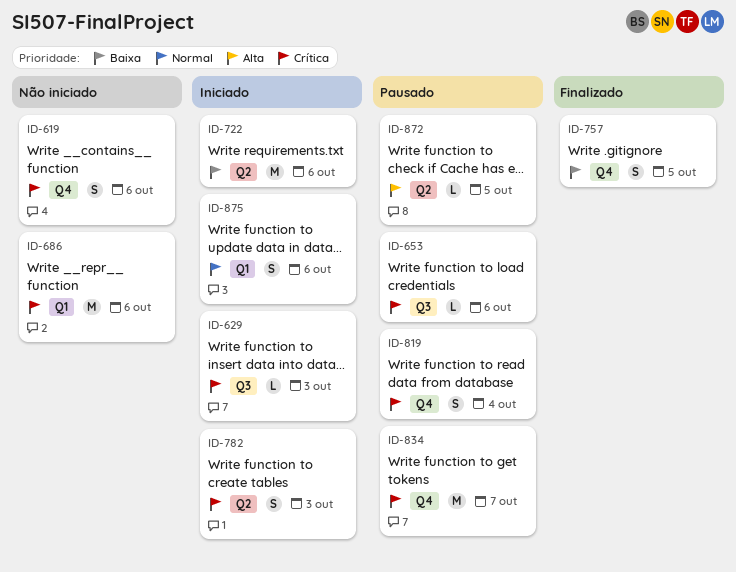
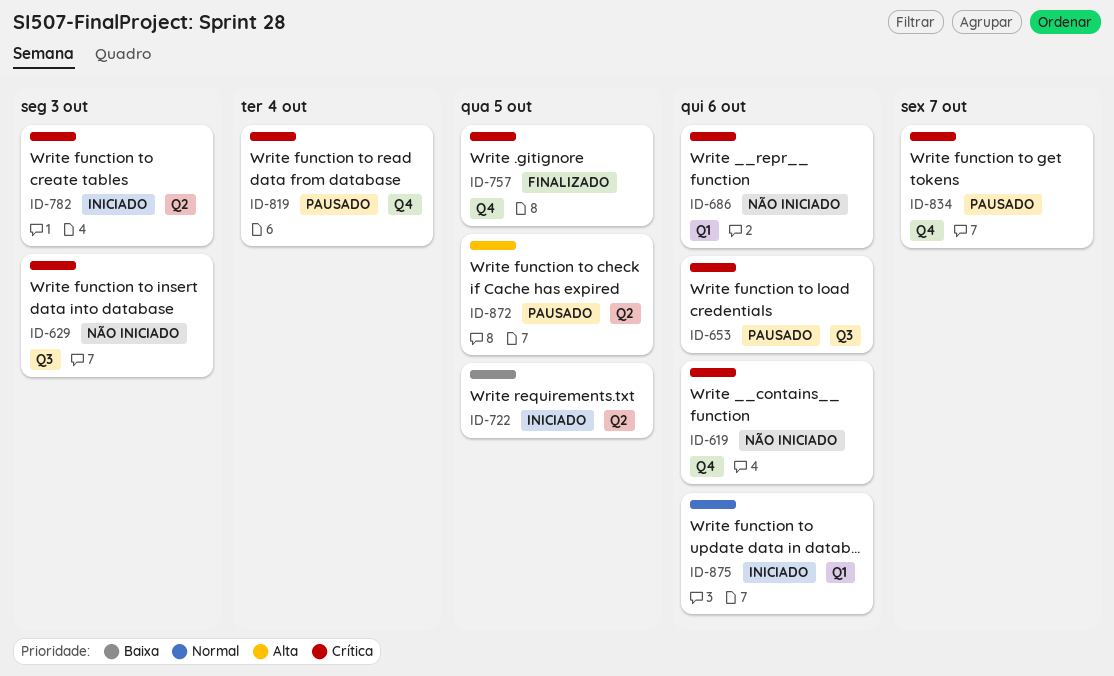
ID-629, status: Iniciado -> Não iniciado
ID-722, due: Oct 6 -> Oct 5
ID-757, priority: Baixa -> Crítica

